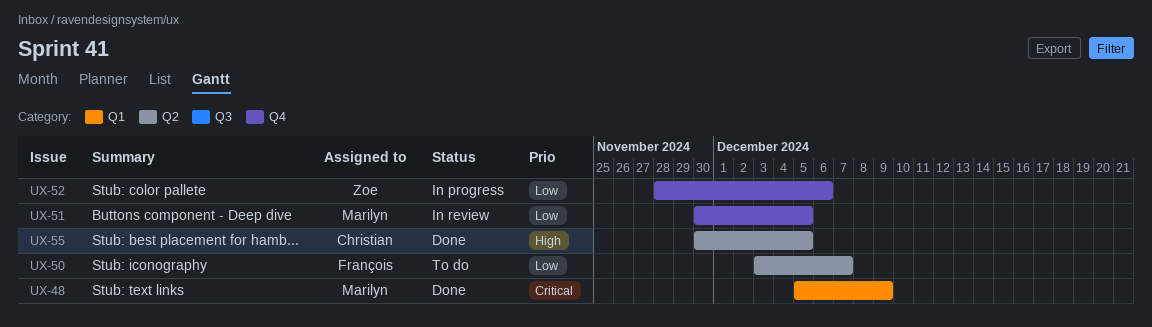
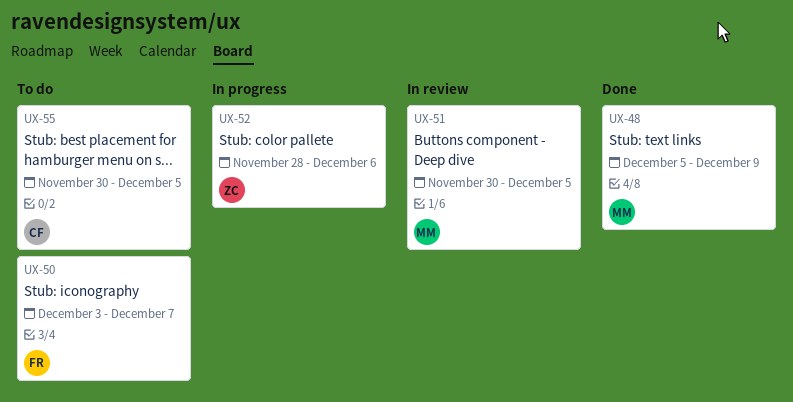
UX-55, status: Done -> To do

